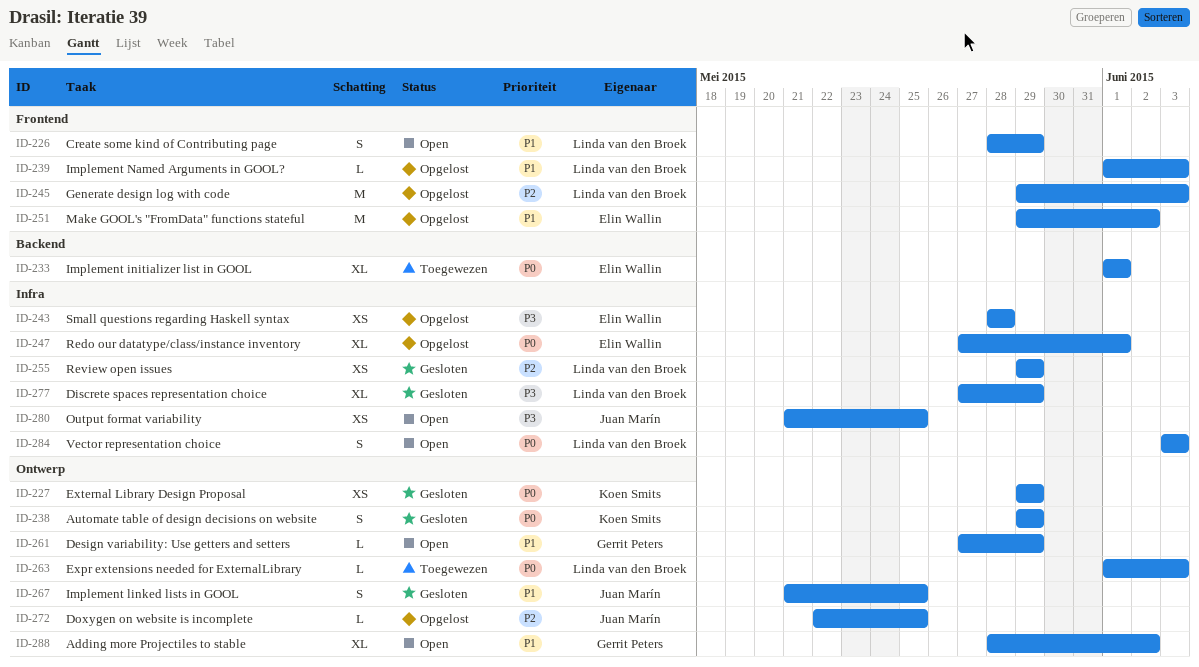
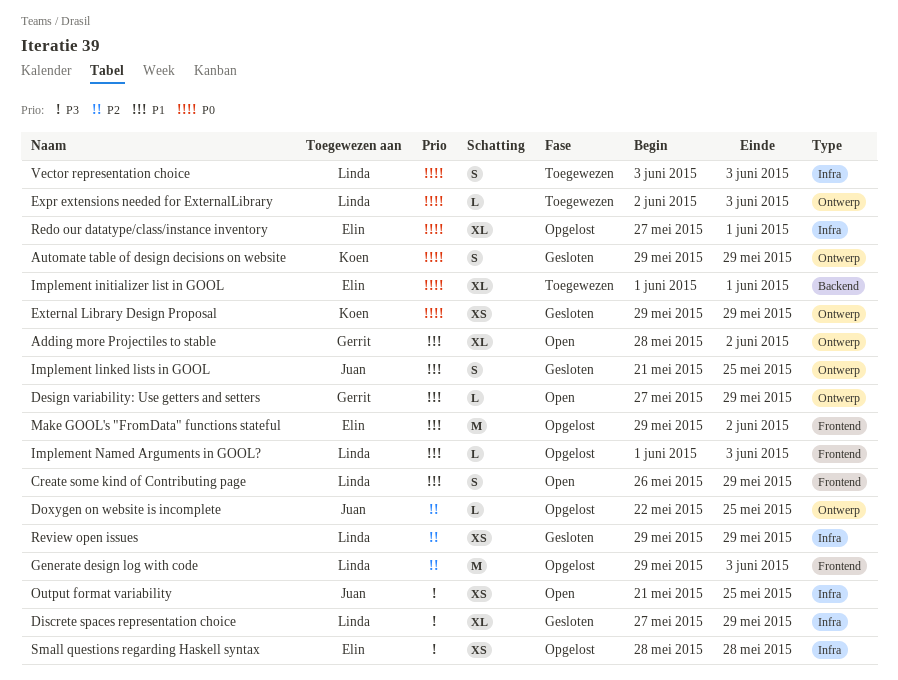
Create some kind of Contributing page, start: May 28 -> May 26
Expr extensions needed for ExternalLibrary, start: Jun 1 -> Jun 2
Vector representation choice, status: Open -> Toegewezen

